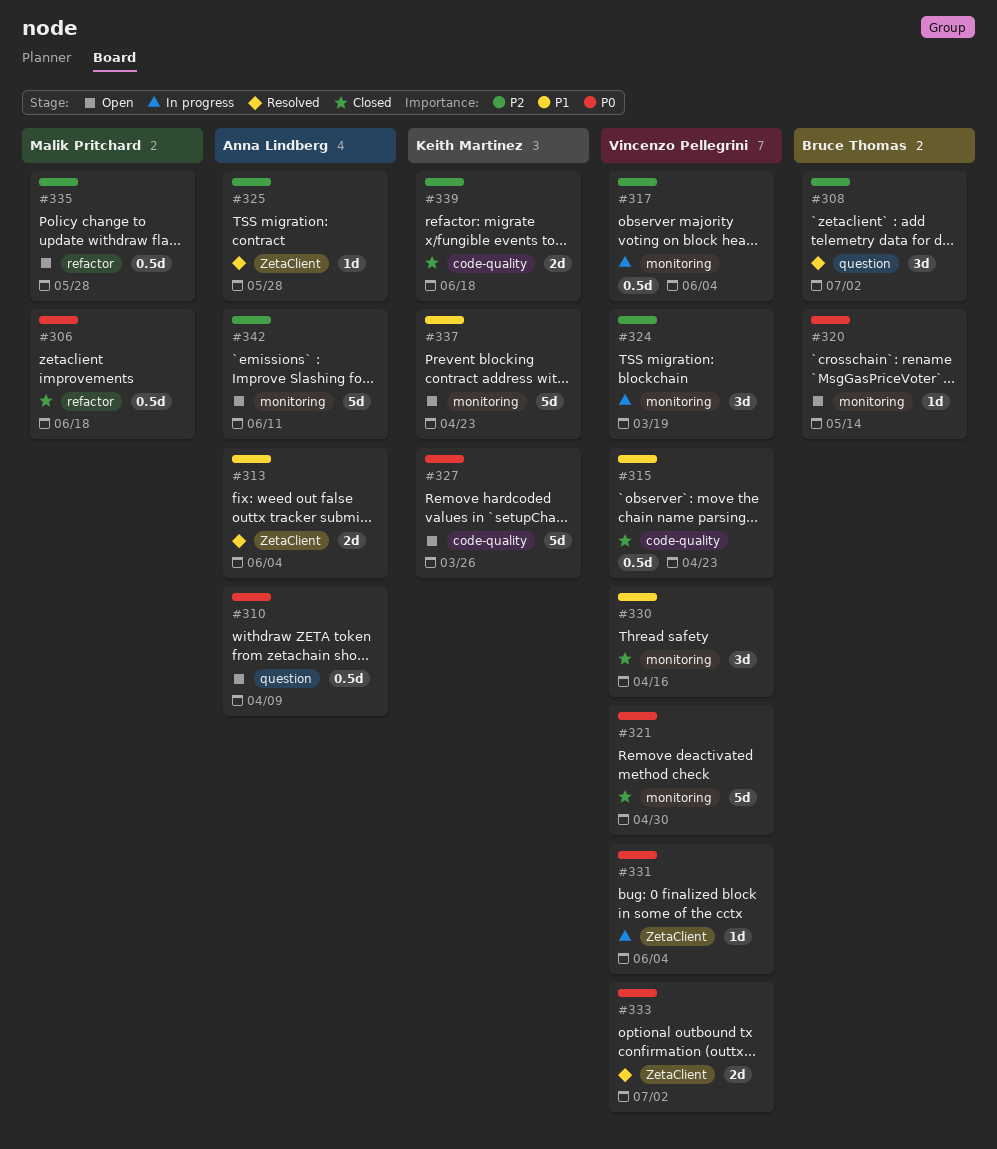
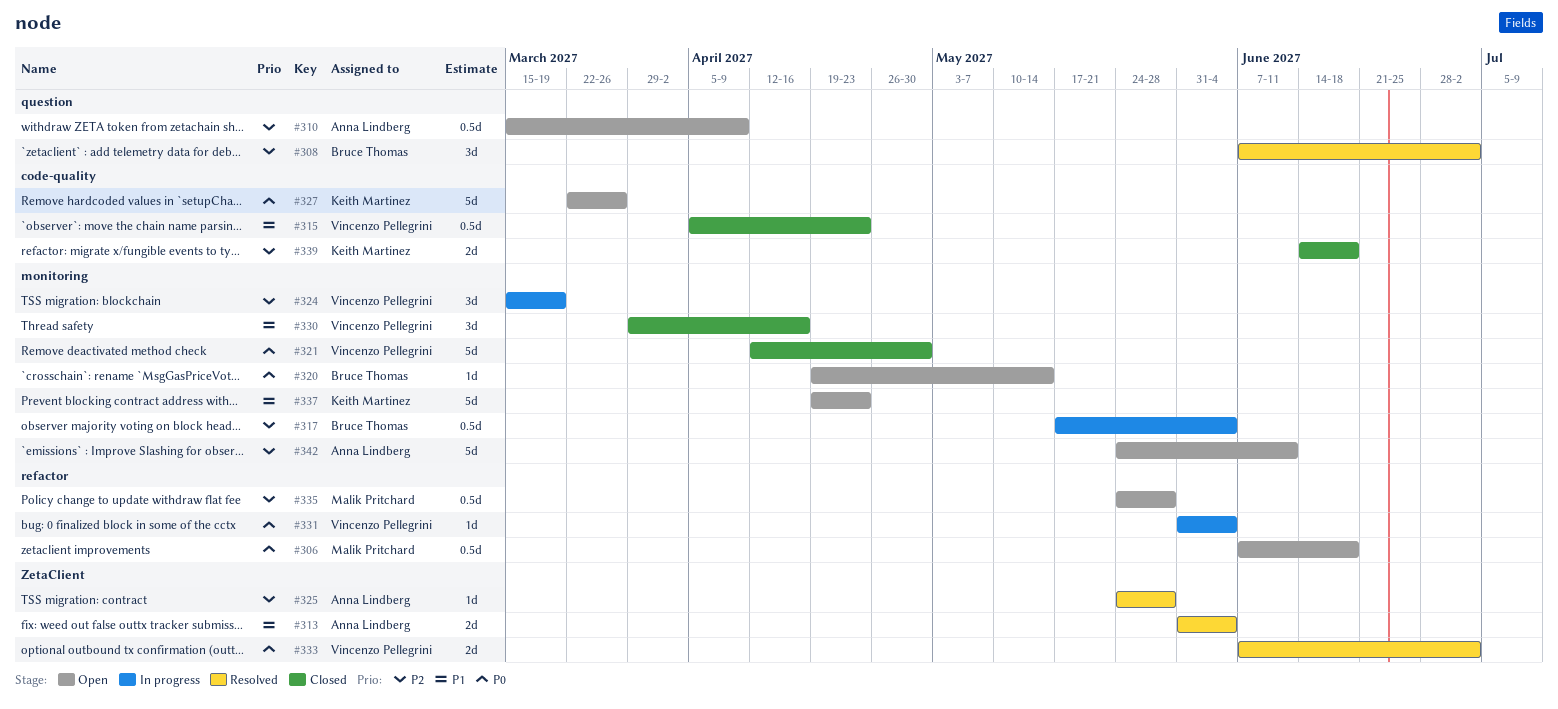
#306, status: Closed -> Open
#310, priority: P0 -> P2
#317, owner: Vincenzo Pellegrini -> Bruce Thomas
#331, label: ZetaClient -> refactor

